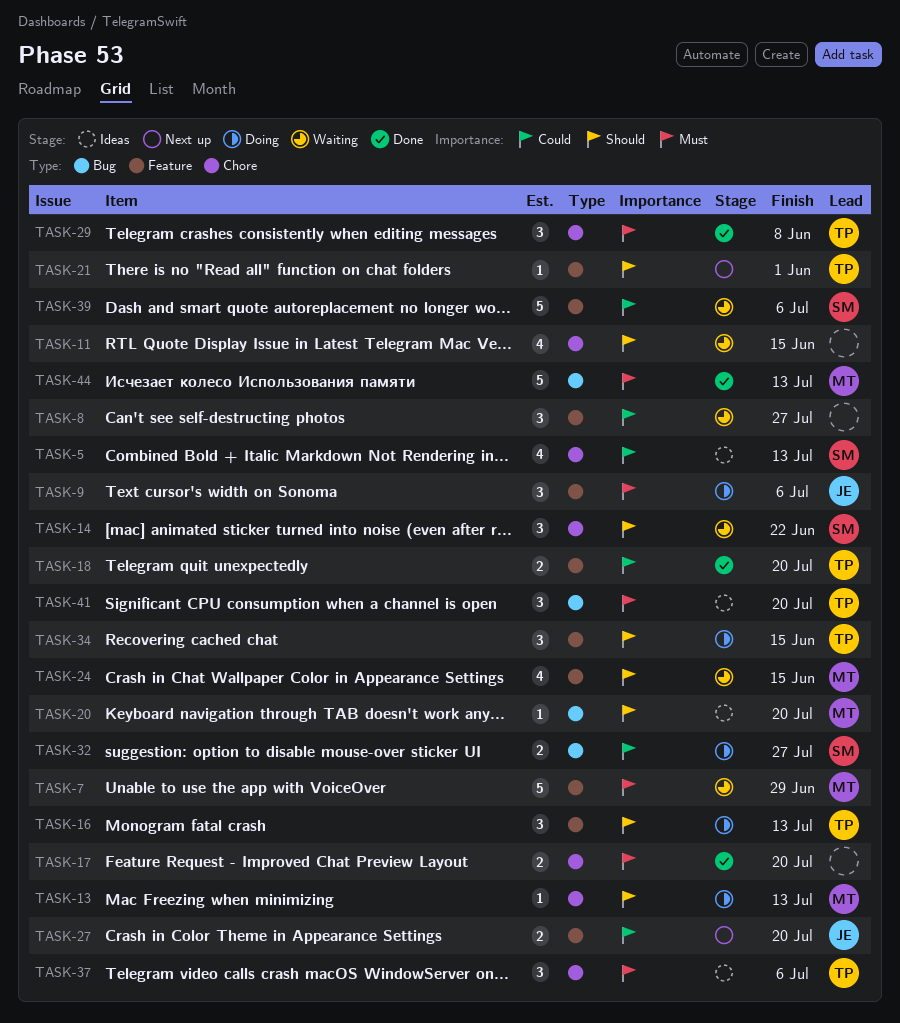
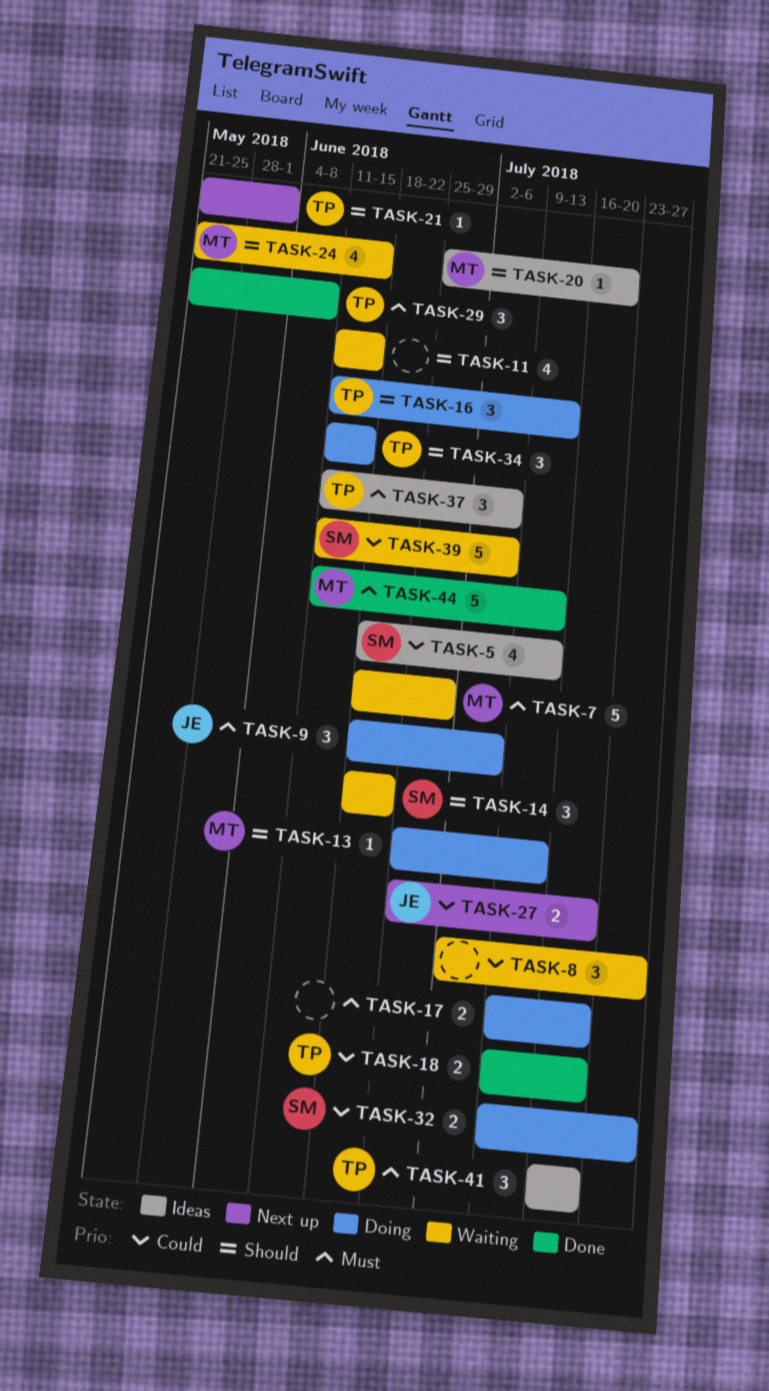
TASK-17, status: Done -> Doing

